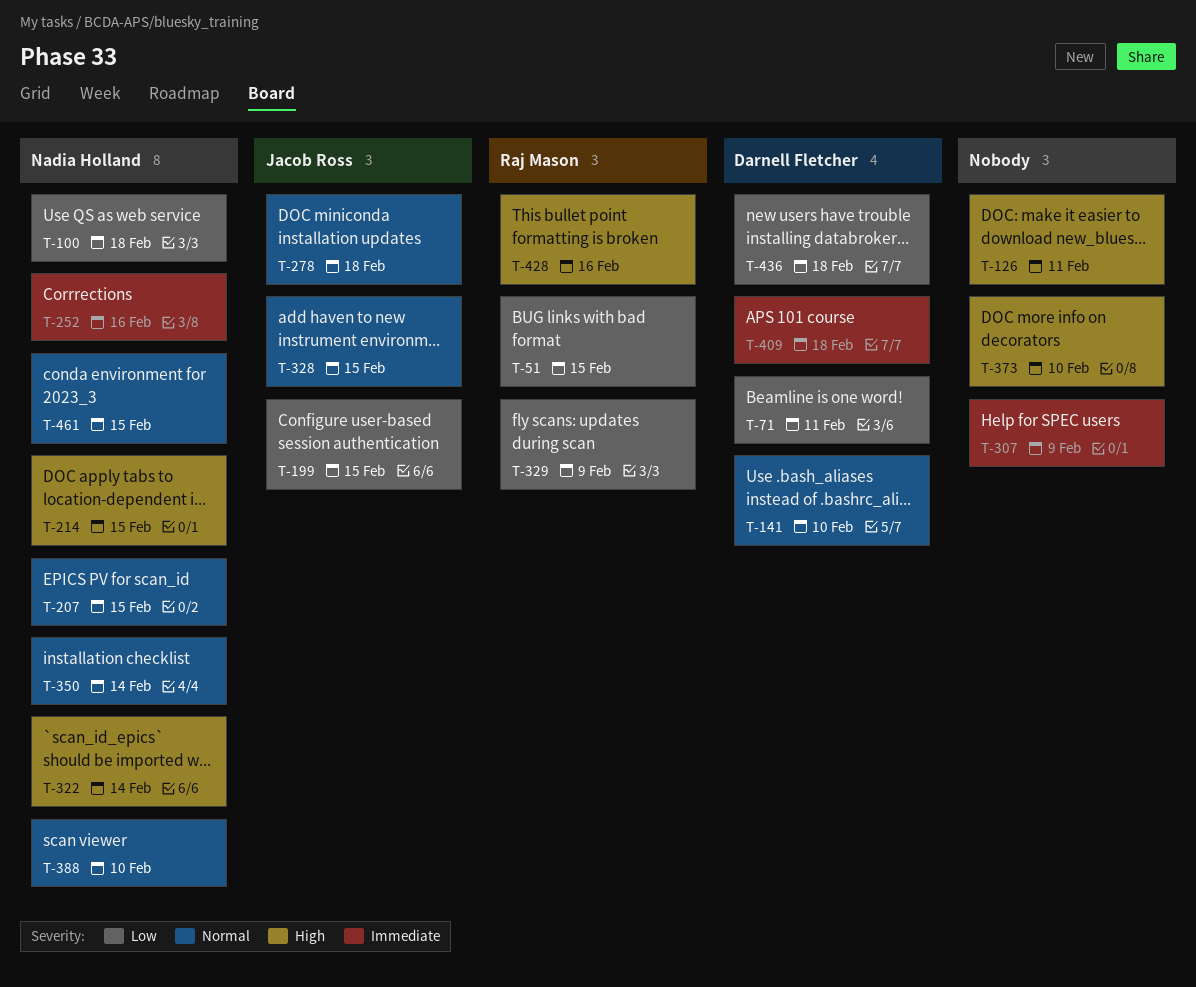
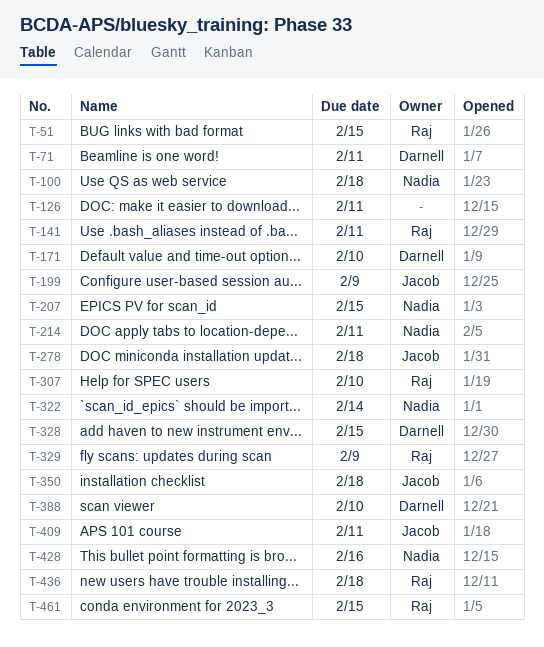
T-141, owner: Darnell Fletcher -> Raj Mason
T-141, due: Feb 10 -> Feb 11
T-171: none -> present
T-199, due: Feb 15 -> Feb 9
T-214, due: Feb 15 -> Feb 11
T-252: present -> none
T-307, owner: none -> Raj Mason
T-307, due: Feb 9 -> Feb 10
T-328, owner: Jacob Ross -> Darnell Fletcher
T-350, owner: Nadia Holland -> Jacob Ross
T-350, due: Feb 14 -> Feb 18
T-373: present -> none
T-388, owner: Nadia Holland -> Darnell Fletcher
T-409, owner: Darnell Fletcher -> Jacob Ross
T-409, due: Feb 18 -> Feb 11
T-428, owner: Raj Mason -> Nadia Holland
T-436, owner: Darnell Fletcher -> Raj Mason
T-461, owner: Nadia Holland -> Raj Mason

